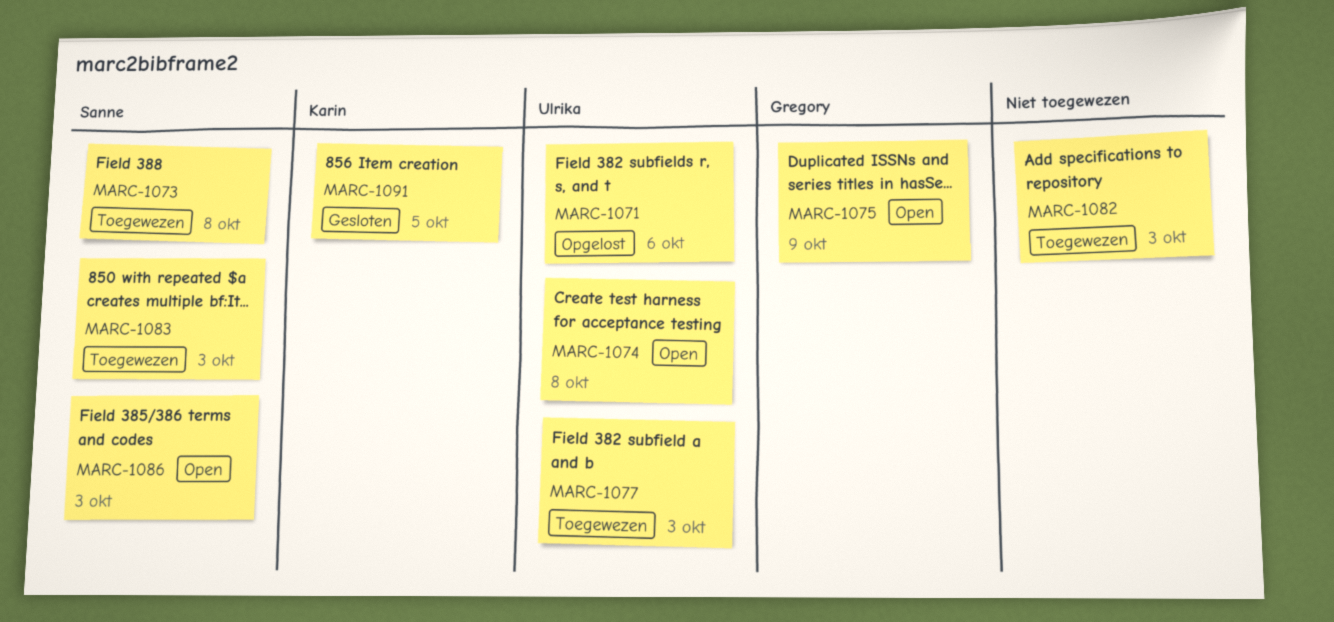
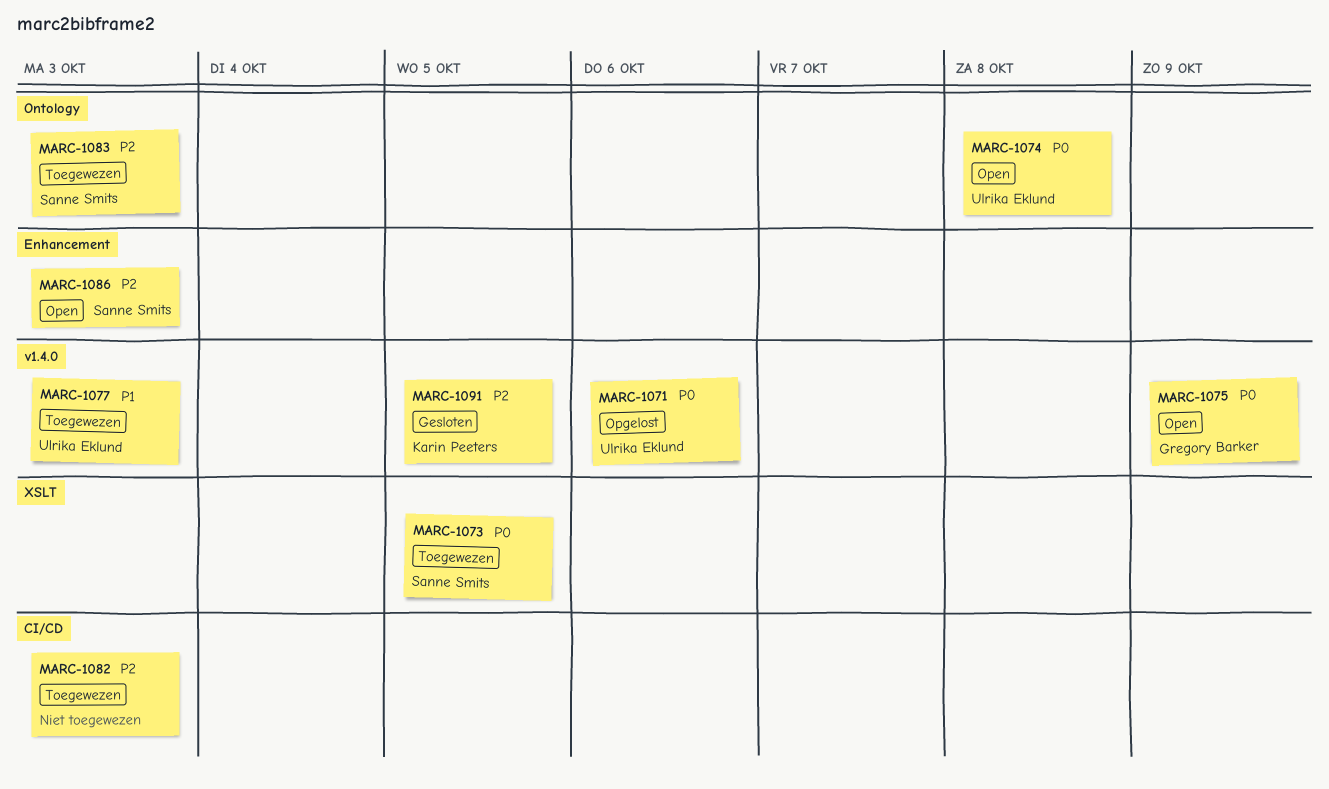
MARC-1073, due: Oct 8 -> Oct 5

